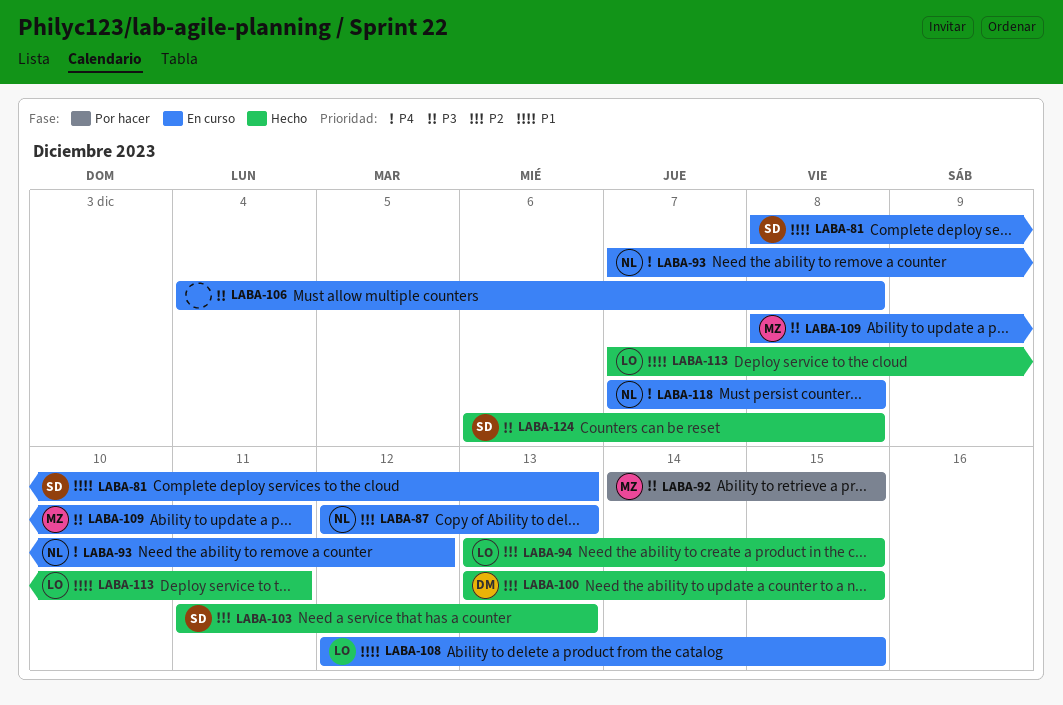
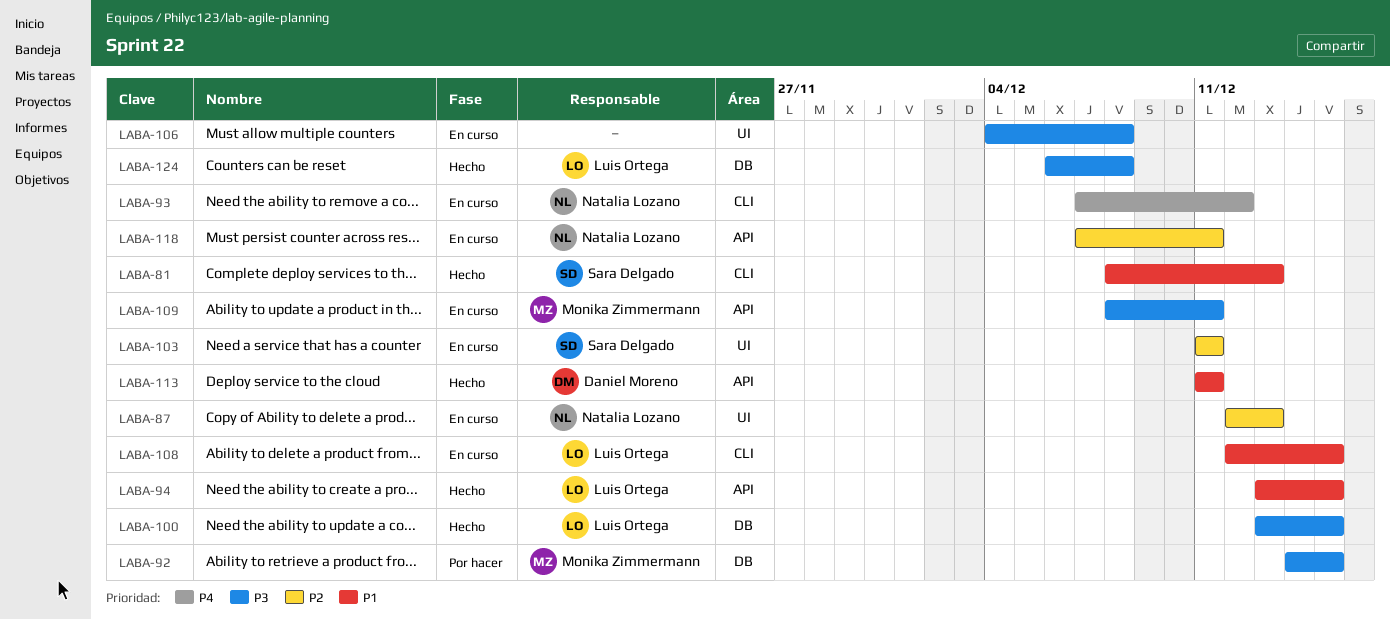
LABA-81, status: En curso -> Hecho
LABA-94, priority: P2 -> P1
LABA-100, owner: Daniel Moreno -> Luis Ortega
LABA-100, priority: P2 -> P3
LABA-103, status: Hecho -> En curso
LABA-103, due: Dec 13 -> Dec 11
LABA-113, owner: Luis Ortega -> Daniel Moreno
LABA-113, start: Dec 7 -> Dec 11
LABA-118, priority: P4 -> P2
LABA-118, due: Dec 8 -> Dec 11
LABA-124, owner: Sara Delgado -> Luis Ortega

